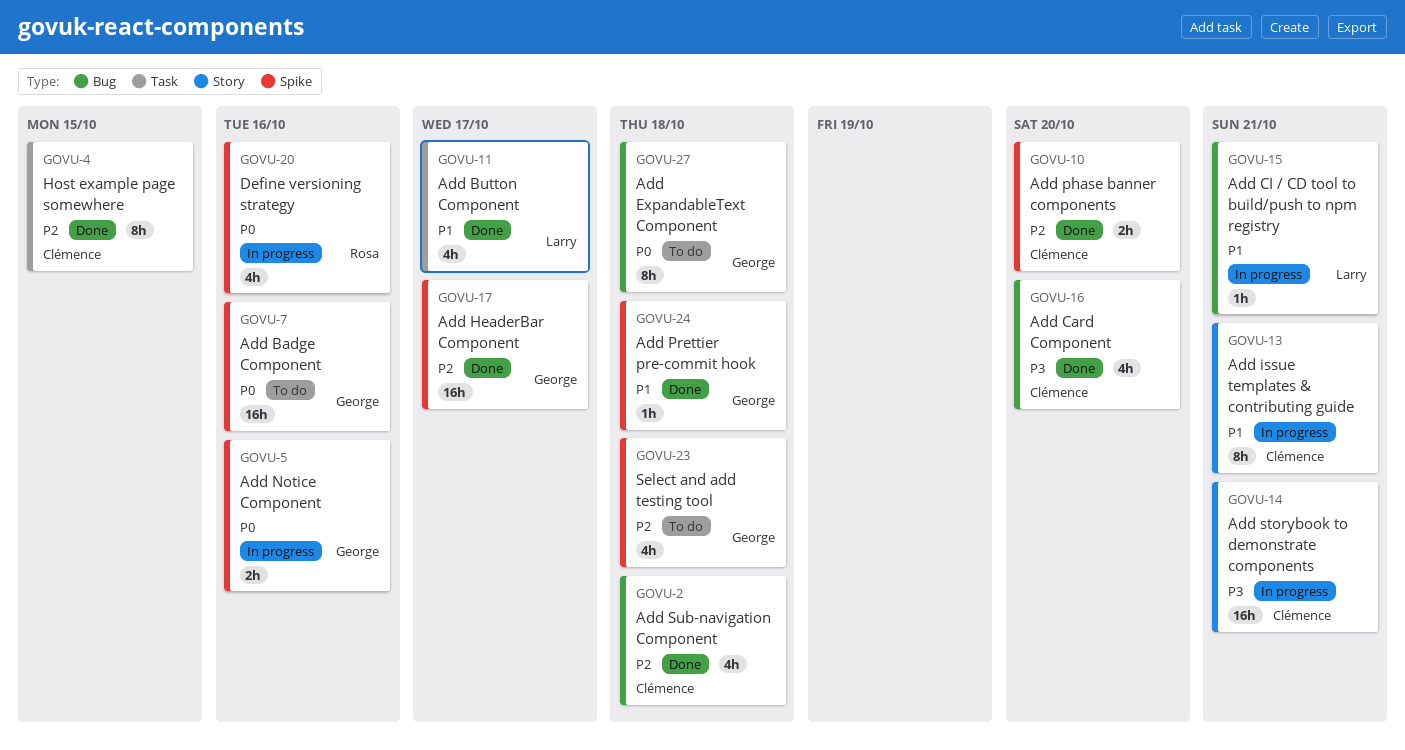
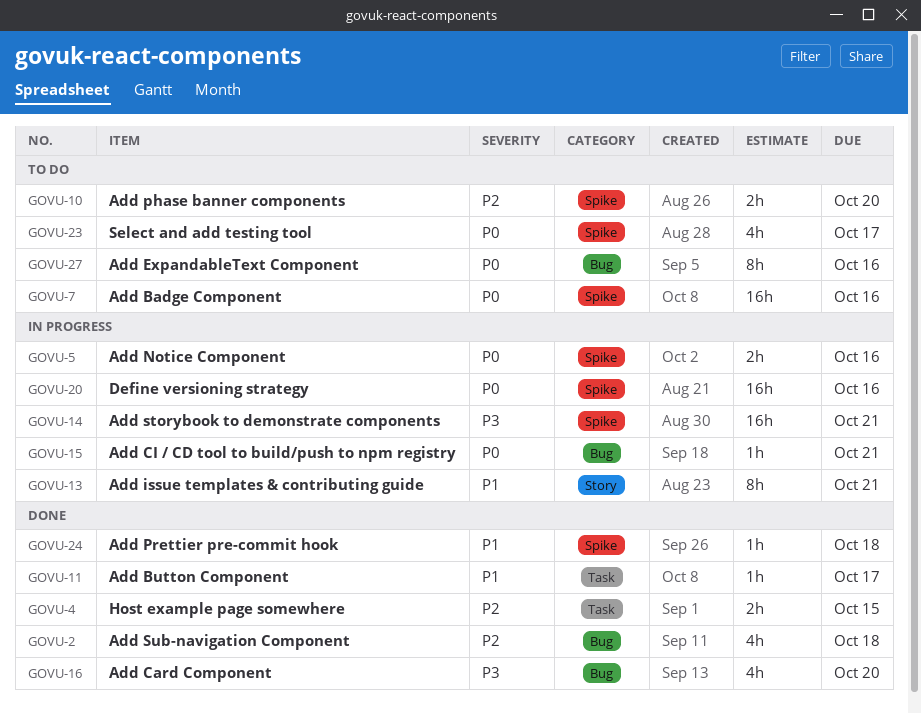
GOVU-4, estimate: 8h -> 2h
GOVU-10, status: Done -> To do
GOVU-11, estimate: 4h -> 1h
GOVU-14, label: Story -> Spike
GOVU-15, priority: P1 -> P0
GOVU-17: present -> none
GOVU-20, estimate: 4h -> 16h
GOVU-23, priority: P2 -> P0
GOVU-23, due: Oct 18 -> Oct 17
GOVU-27, due: Oct 18 -> Oct 16

